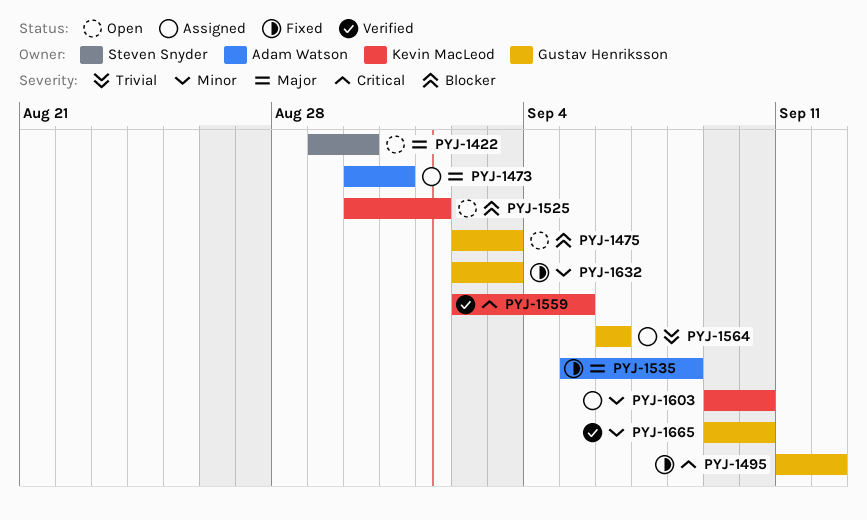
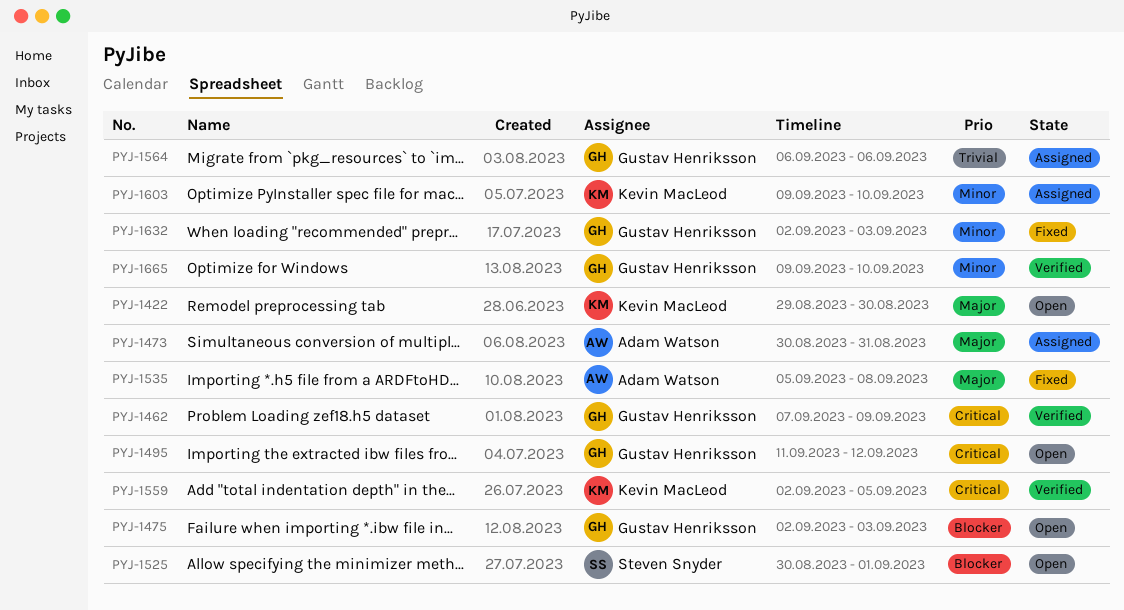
PYJ-1422, owner: Steven Snyder -> Kevin MacLeod
PYJ-1462: none -> present
PYJ-1495, status: Fixed -> Open
PYJ-1525, owner: Kevin MacLeod -> Steven Snyder

